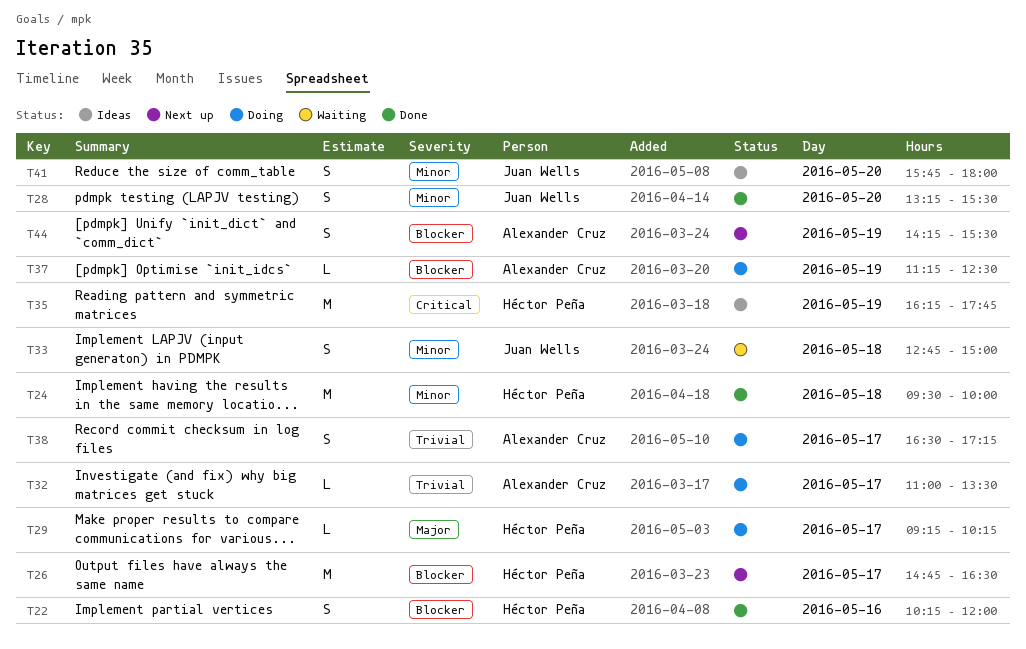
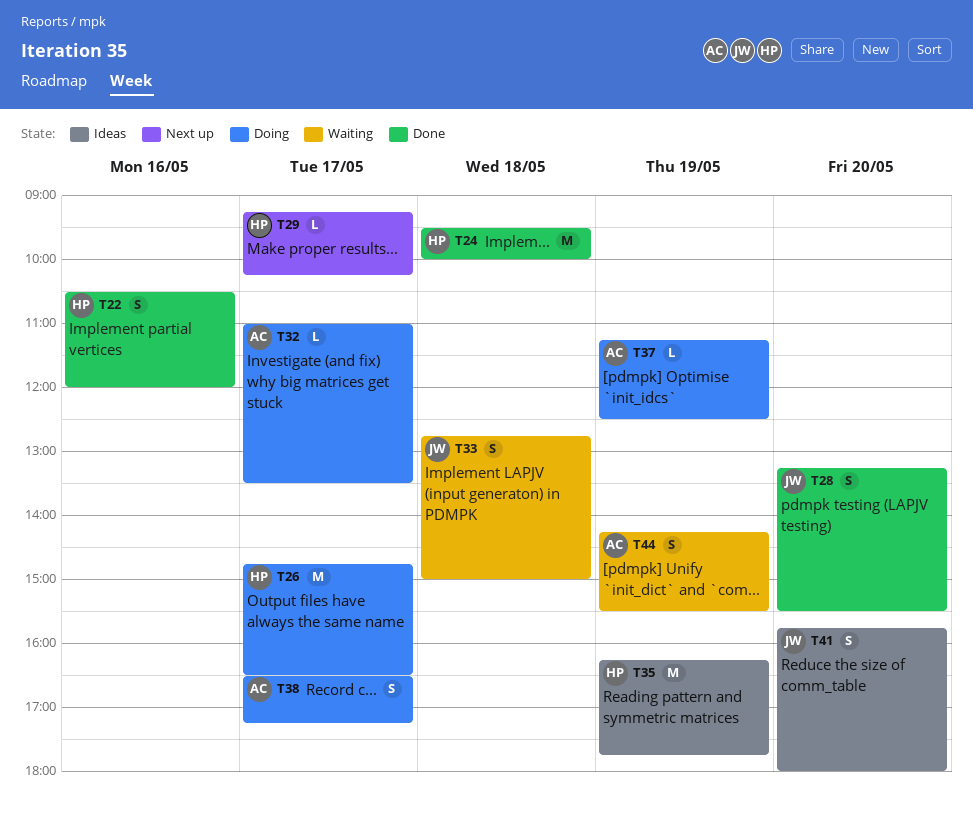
T22, begins: 10:15 -> 10:30
T26, status: Next up -> Doing
T29, status: Doing -> Next up
T44, status: Next up -> Waiting

